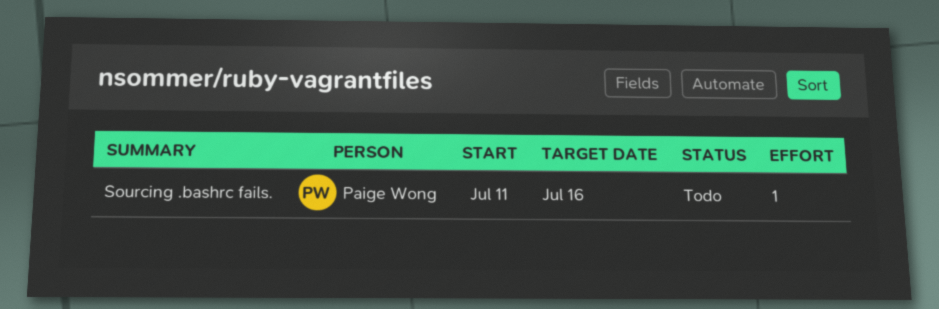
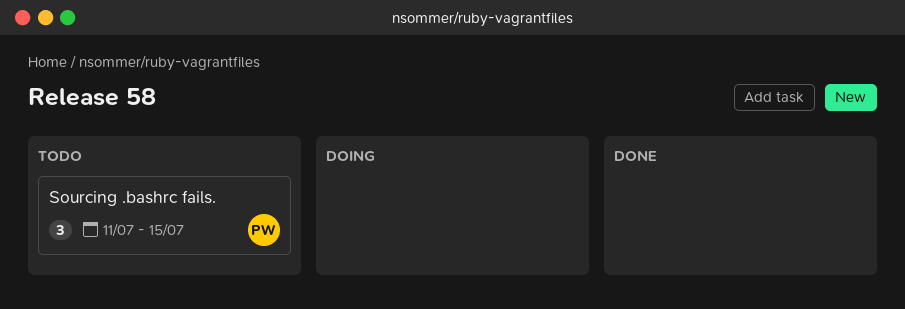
Sourcing .bashrc fails., estimate: 1 -> 3
Sourcing .bashrc fails., due: Jul 16 -> Jul 15

